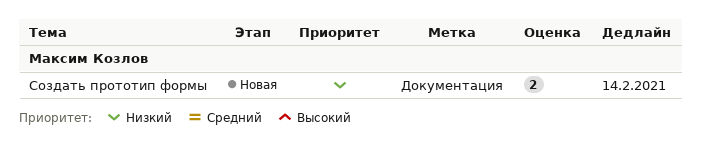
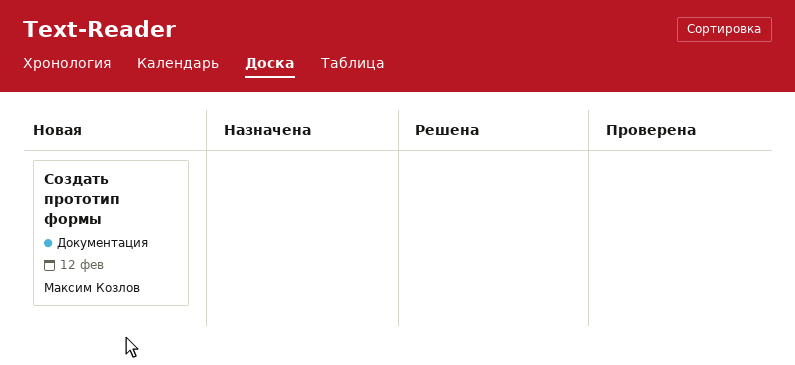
Создать прототип формы, due: Feb 14 -> Feb 12

